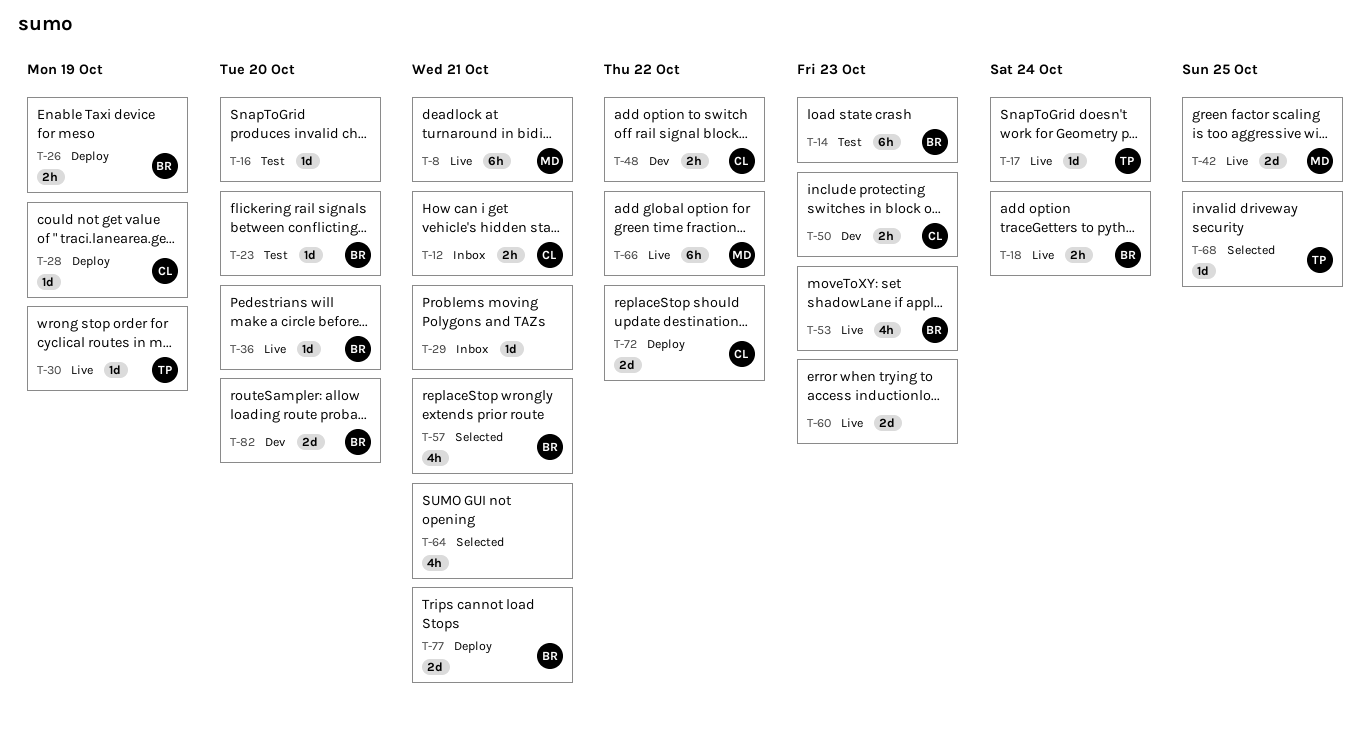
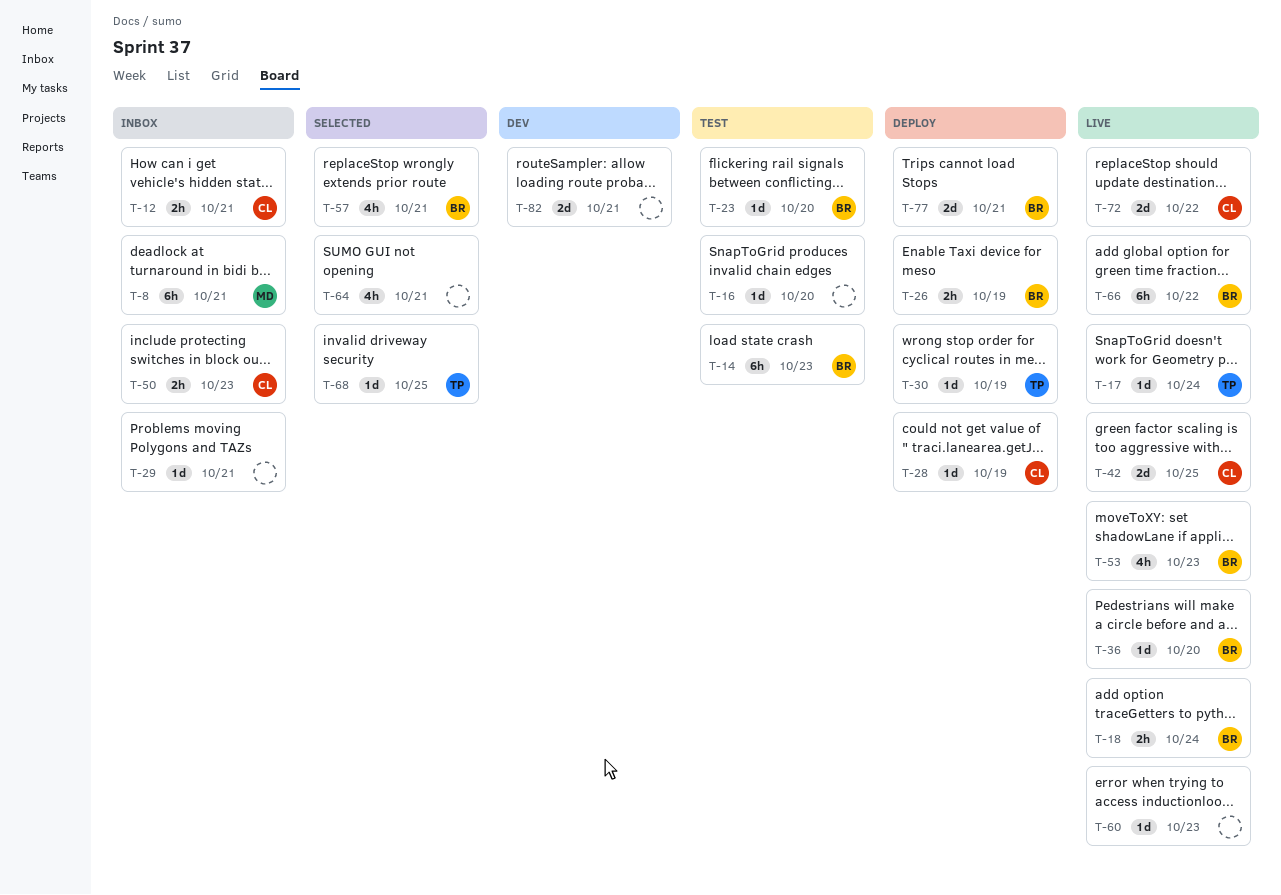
T-8, status: Live -> Inbox
T-30, status: Live -> Deploy
T-42, owner: MD -> CL
T-48: present -> none
T-50, status: Dev -> Inbox
T-60, estimate: 2d -> 1d
T-66, owner: MD -> BR
T-72, status: Deploy -> Live
T-82, owner: BR -> none
T-82, due: Oct 20 -> Oct 21

